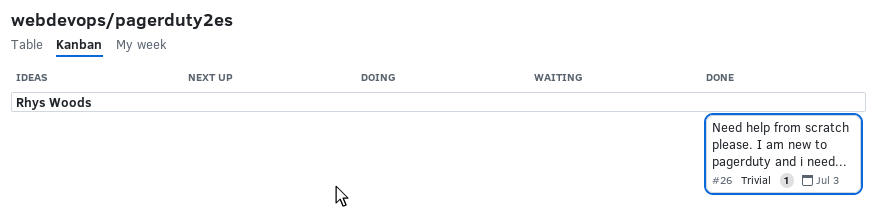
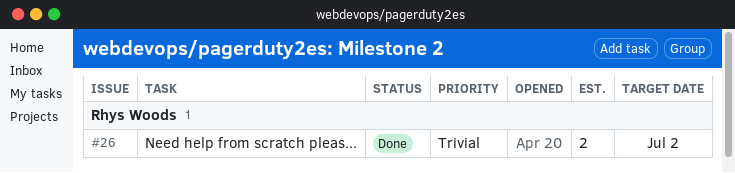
#26, estimate: 1 -> 2
#26, due: Jul 3 -> Jul 2

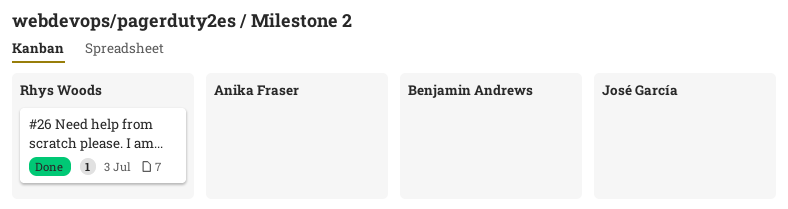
#26, estimate: 2 -> 1
#26, due: Jul 2 -> Jul 3

